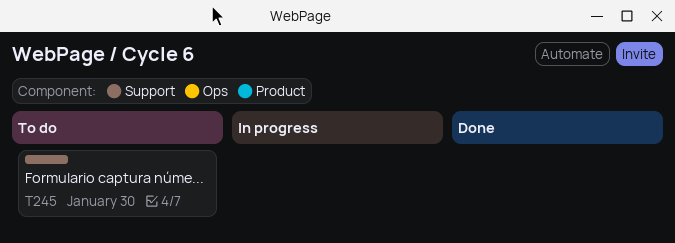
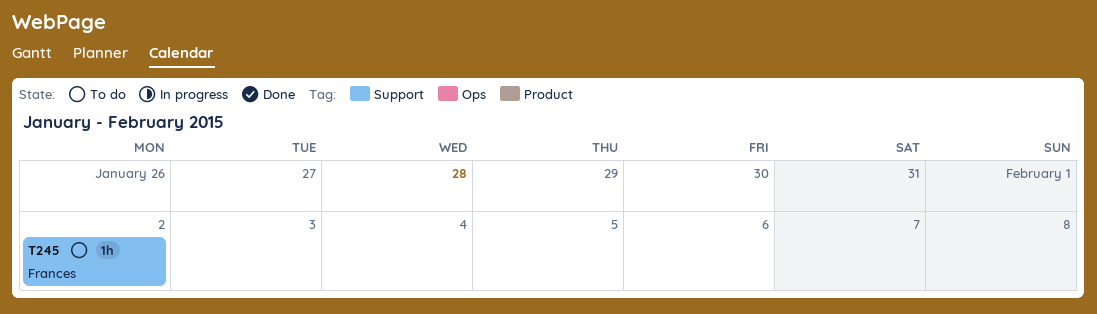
T245, due: Jan 30 -> Feb 2

